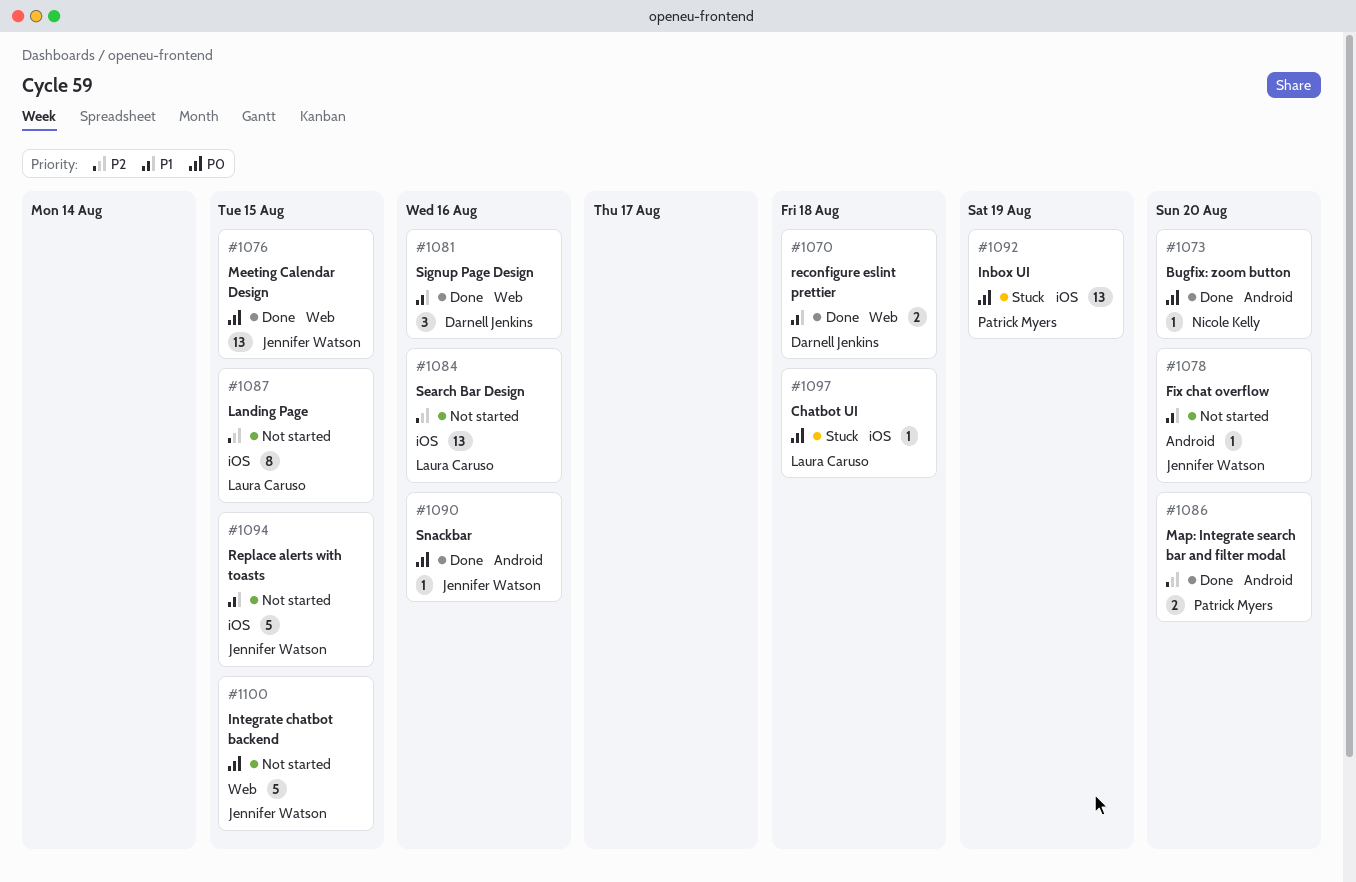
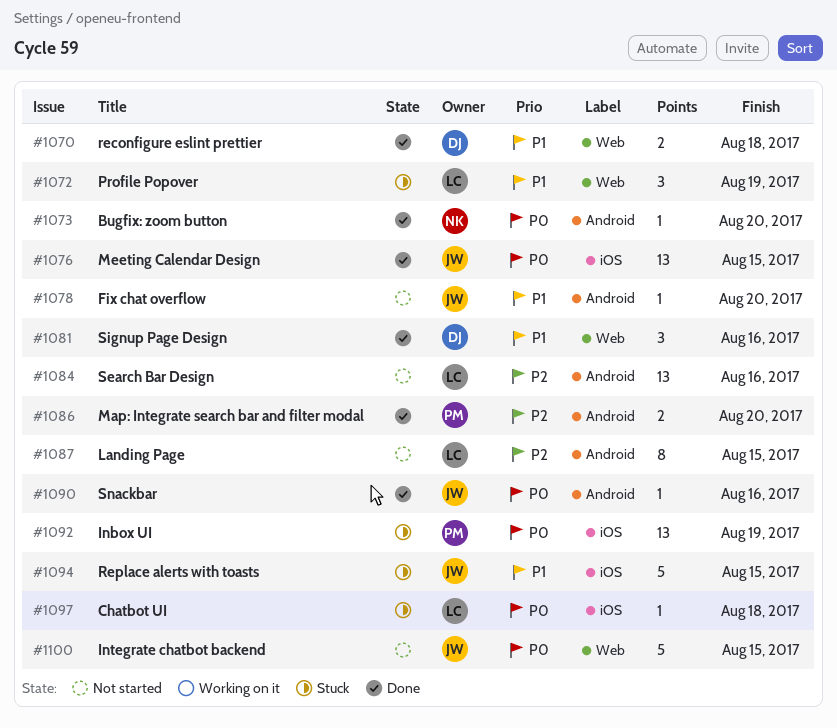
#1072: none -> present
#1076, label: Web -> iOS
#1084, label: iOS -> Android
#1087, label: iOS -> Android
#1094, status: Not started -> Stuck

